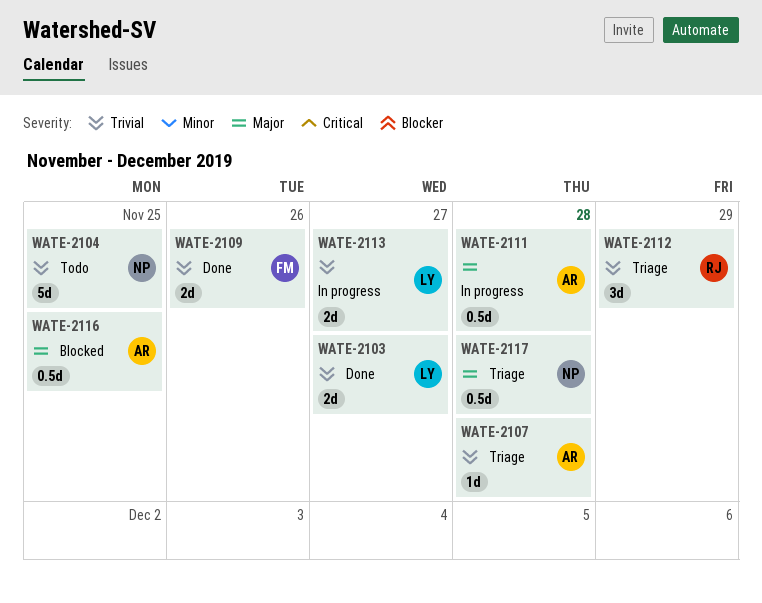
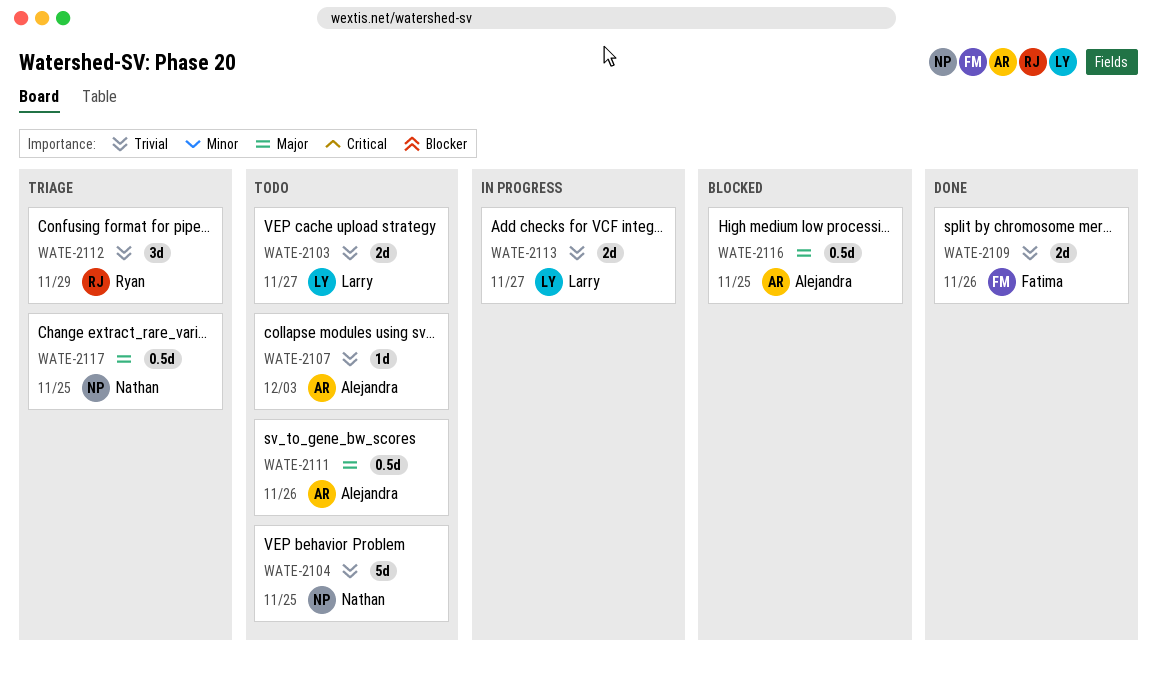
WATE-2103, status: Done -> Todo
WATE-2107, status: Triage -> Todo
WATE-2107, due: Nov 28 -> Dec 3
WATE-2111, status: In progress -> Todo
WATE-2111, due: Nov 28 -> Nov 26
WATE-2117, due: Nov 28 -> Nov 25

